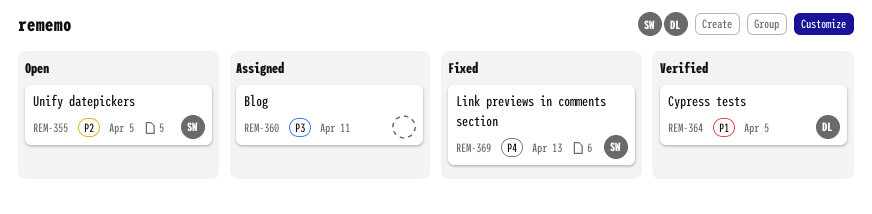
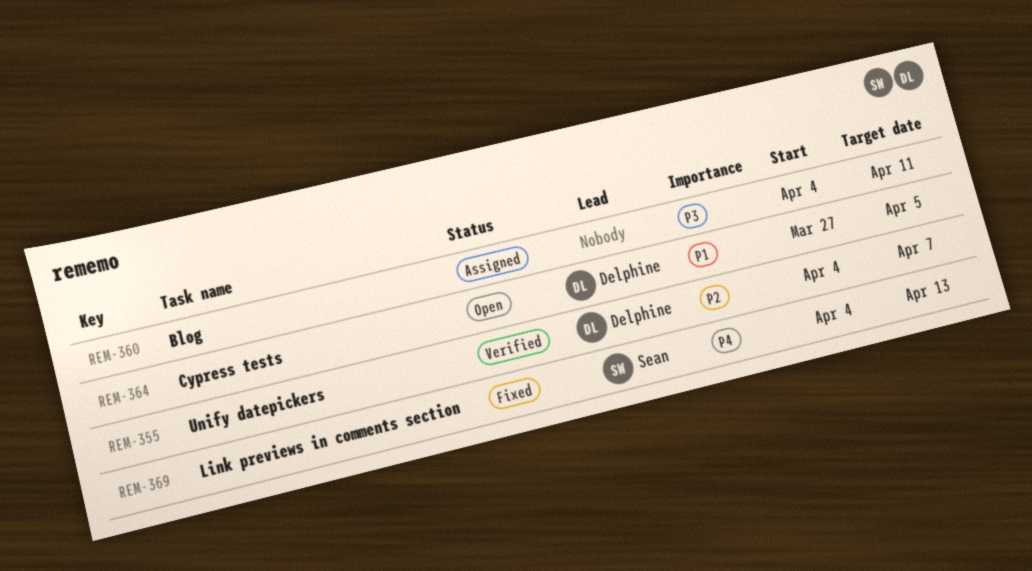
REM-355, status: Open -> Verified
REM-355, owner: Sean -> Delphine
REM-355, due: Apr 5 -> Apr 7
REM-364, status: Verified -> Open

